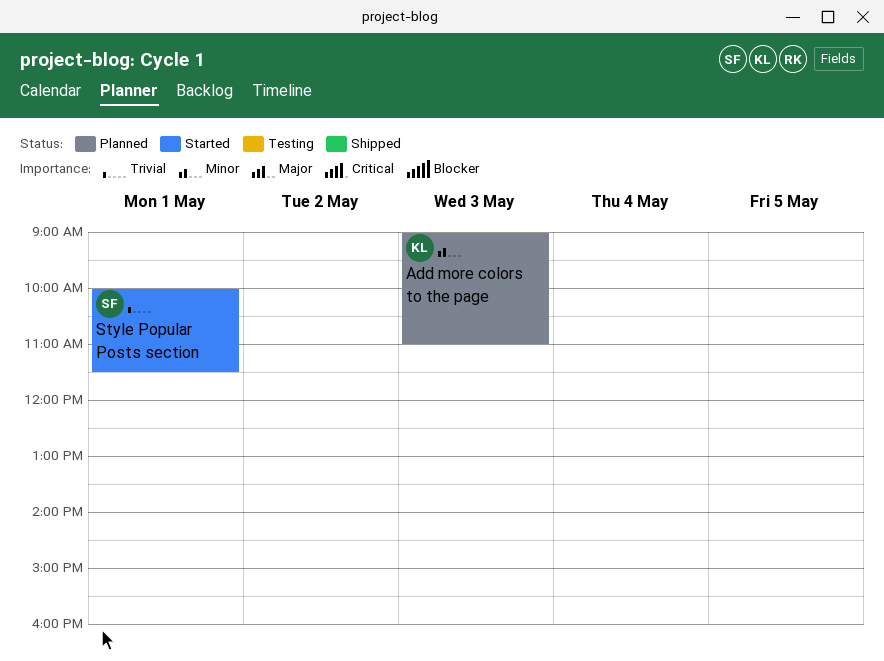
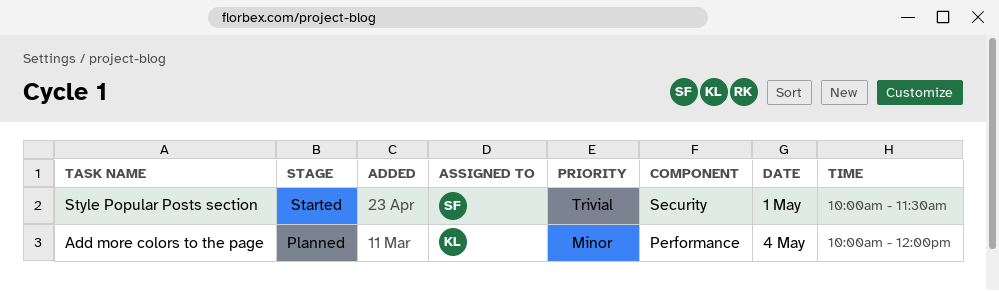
Add more colors to the page, day: May 3 -> May 4
Add more colors to the page, begins: 09:00 -> 10:00
Add more colors to the page, ends: 11:00 -> 12:00

